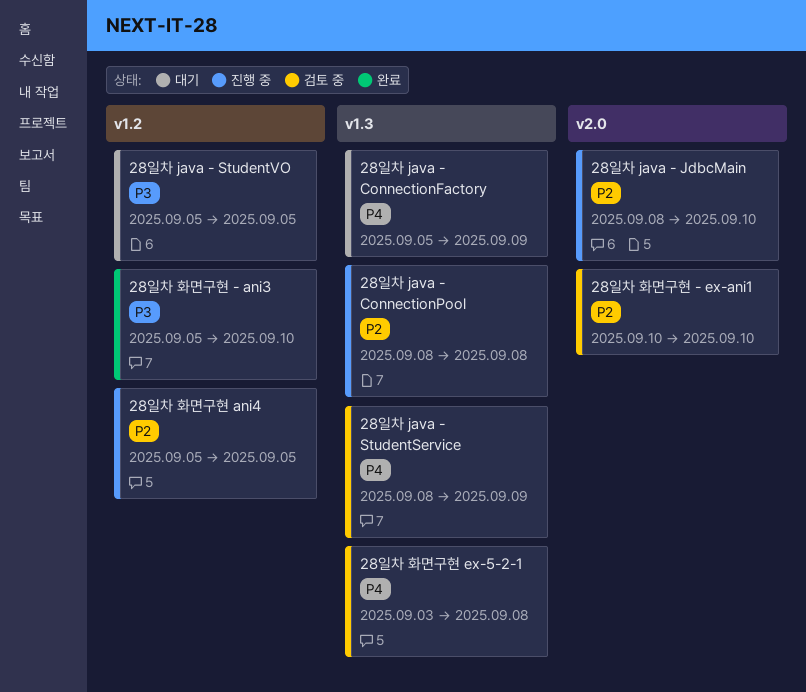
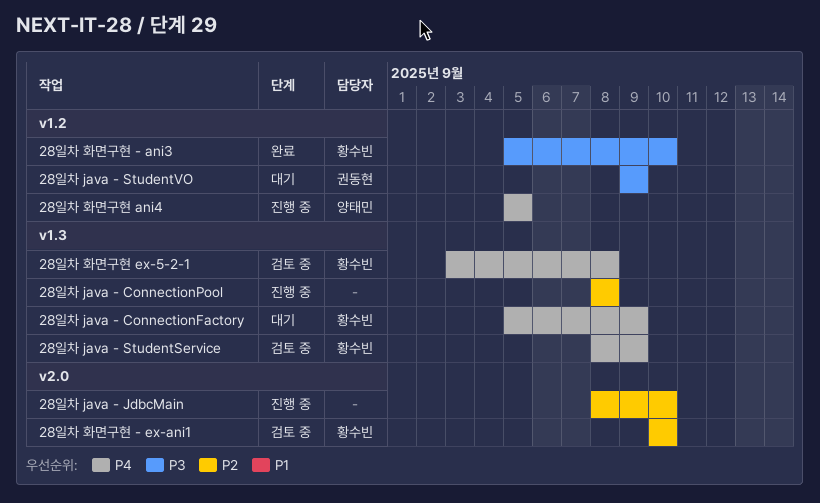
28일차 java - StudentVO, start: Sep 5 -> Sep 9
28일차 java - StudentVO, due: Sep 5 -> Sep 9
28일차 화면구현 ani4, priority: P2 -> P4

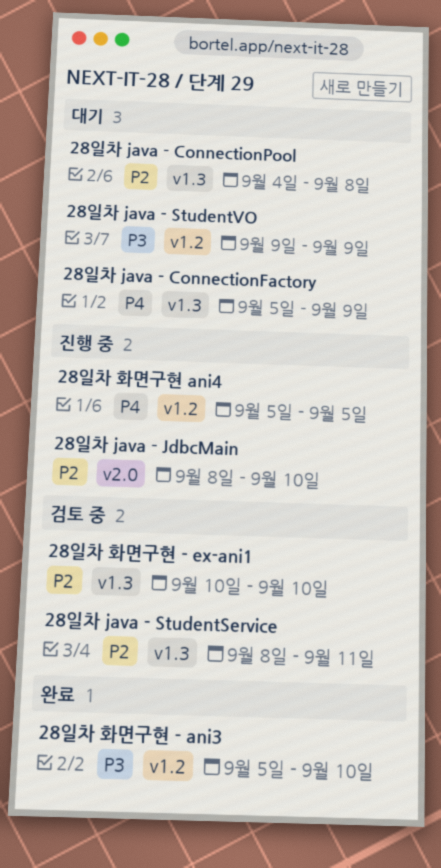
28일차 java - ConnectionPool, status: 진행 중 -> 대기
28일차 java - ConnectionPool, start: Sep 8 -> Sep 4
28일차 java - StudentService, priority: P4 -> P2
28일차 java - StudentService, due: Sep 9 -> Sep 11
28일차 화면구현 - ex-ani1, label: v2.0 -> v1.3
28일차 화면구현 ex-5-2-1: present -> none

